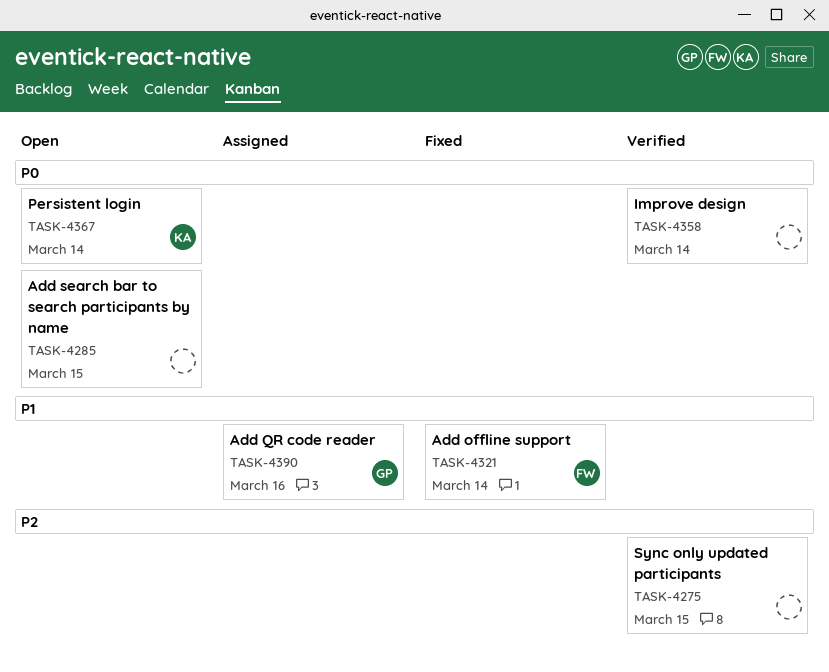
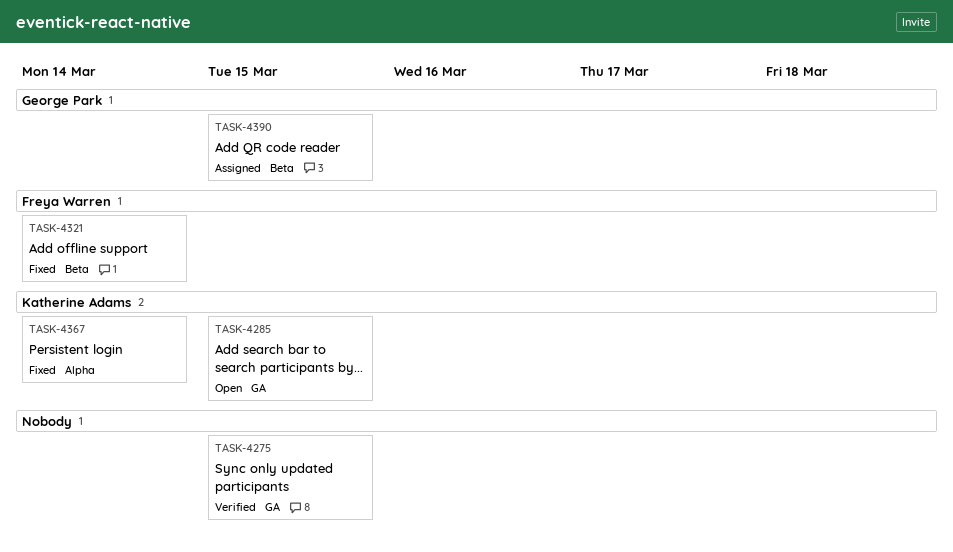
TASK-4285, owner: none -> Katherine Adams
TASK-4358: present -> none
TASK-4367, status: Open -> Fixed
TASK-4390, due: Mar 16 -> Mar 15

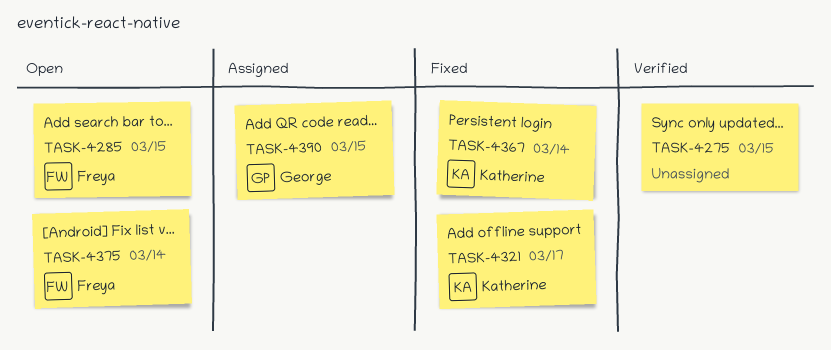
TASK-4285, owner: Katherine Adams -> Freya Warren
TASK-4321, owner: Freya Warren -> Katherine Adams
TASK-4321, due: Mar 14 -> Mar 17
TASK-4375: none -> present

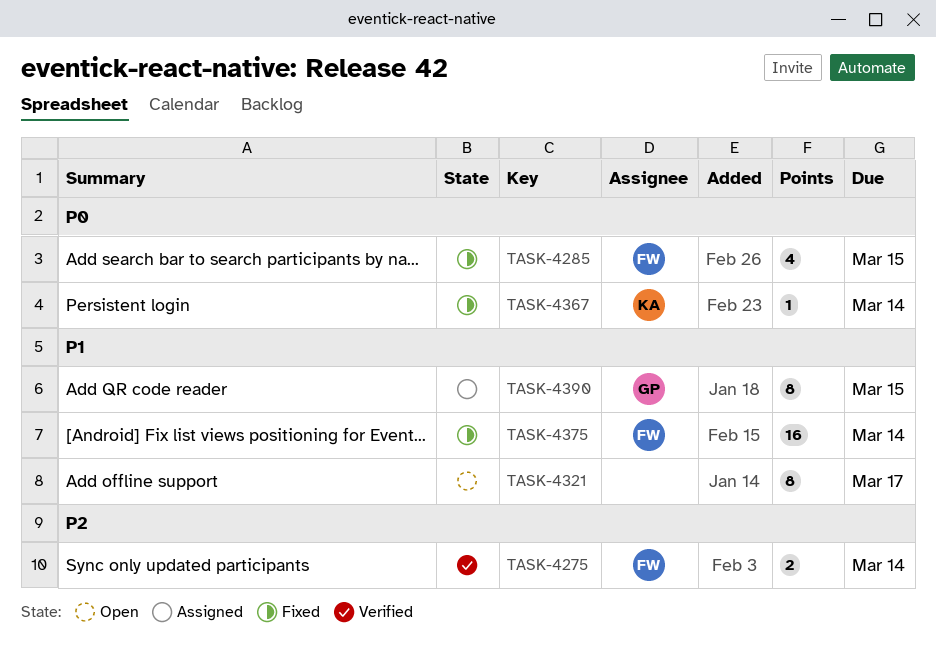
TASK-4275, owner: none -> Freya
TASK-4275, due: Mar 15 -> Mar 14
TASK-4285, status: Open -> Fixed
TASK-4321, status: Fixed -> Open
TASK-4321, owner: Katherine -> none
TASK-4375, status: Open -> Fixed

